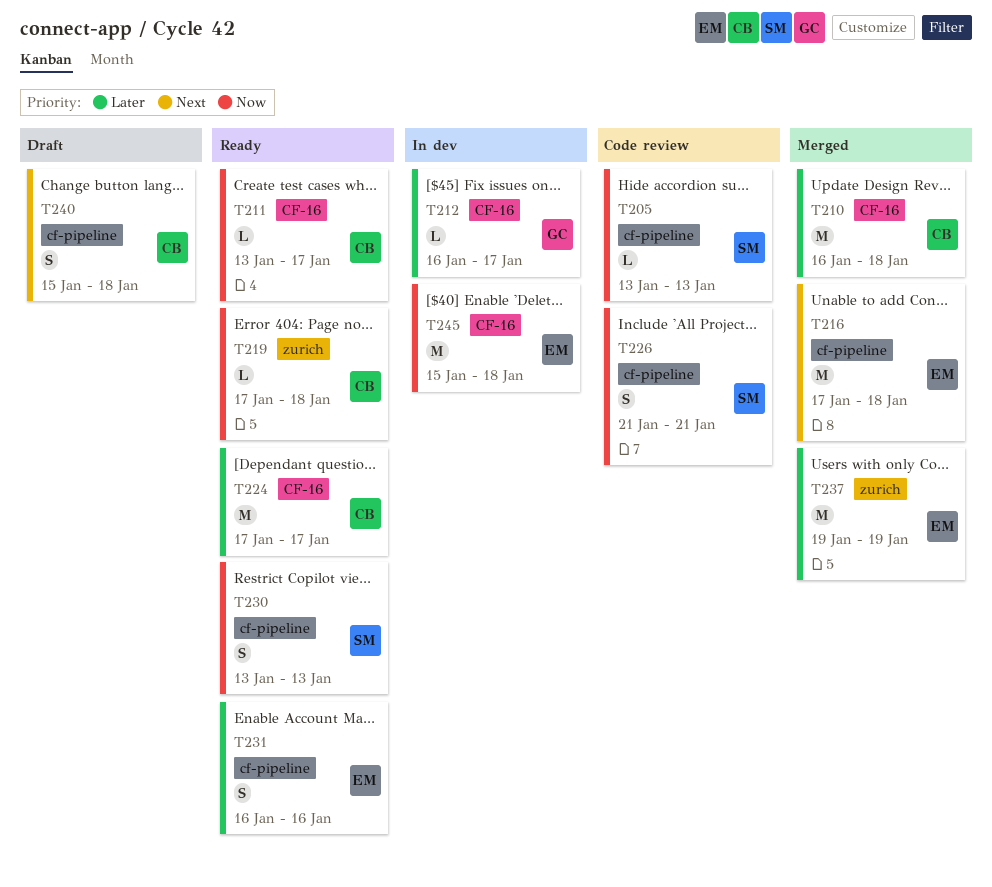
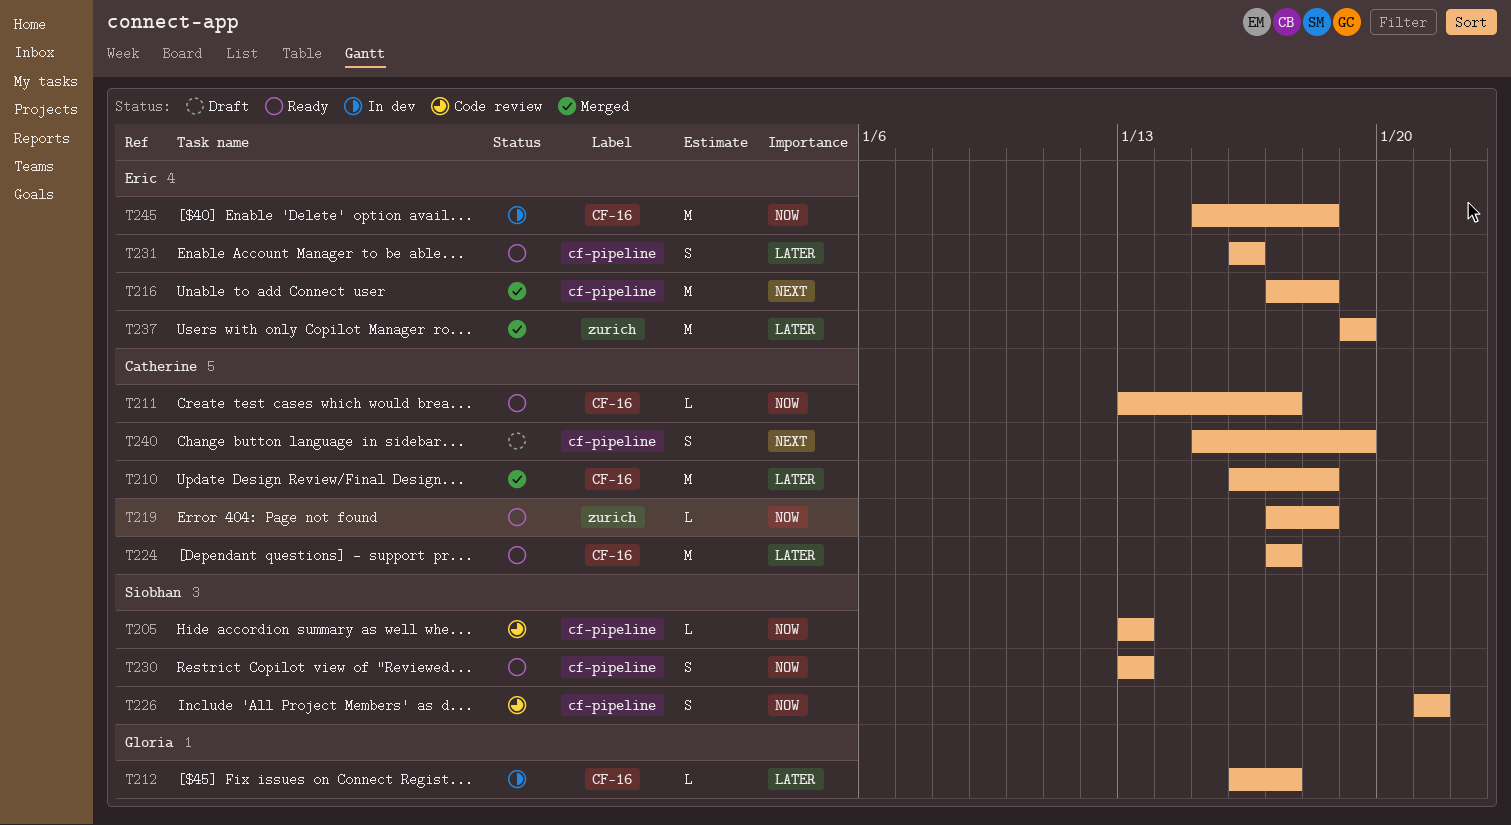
T240, due: Jan 18 -> Jan 19

